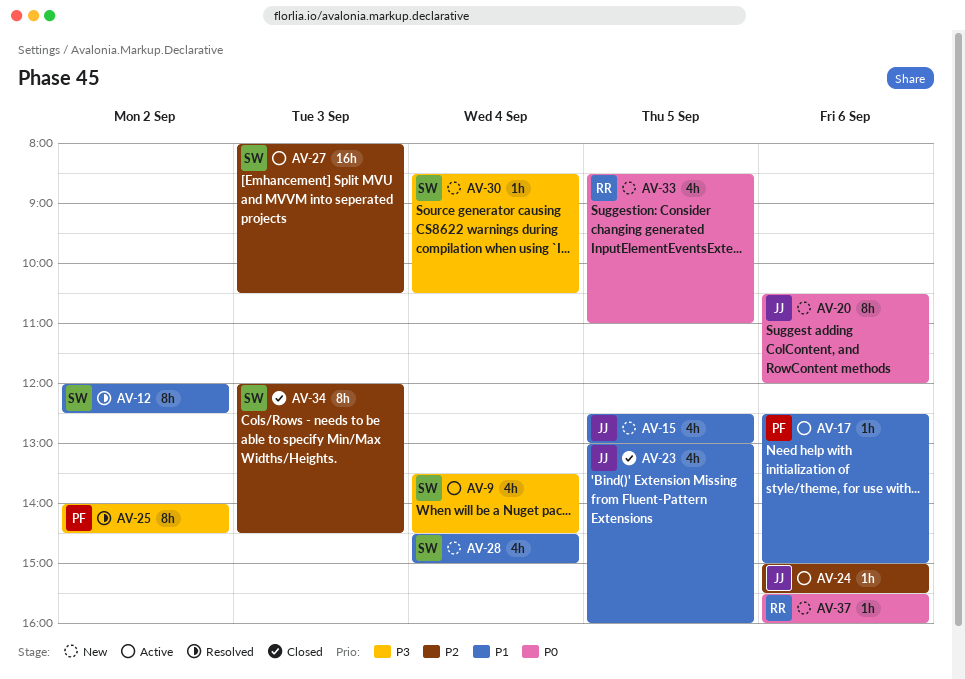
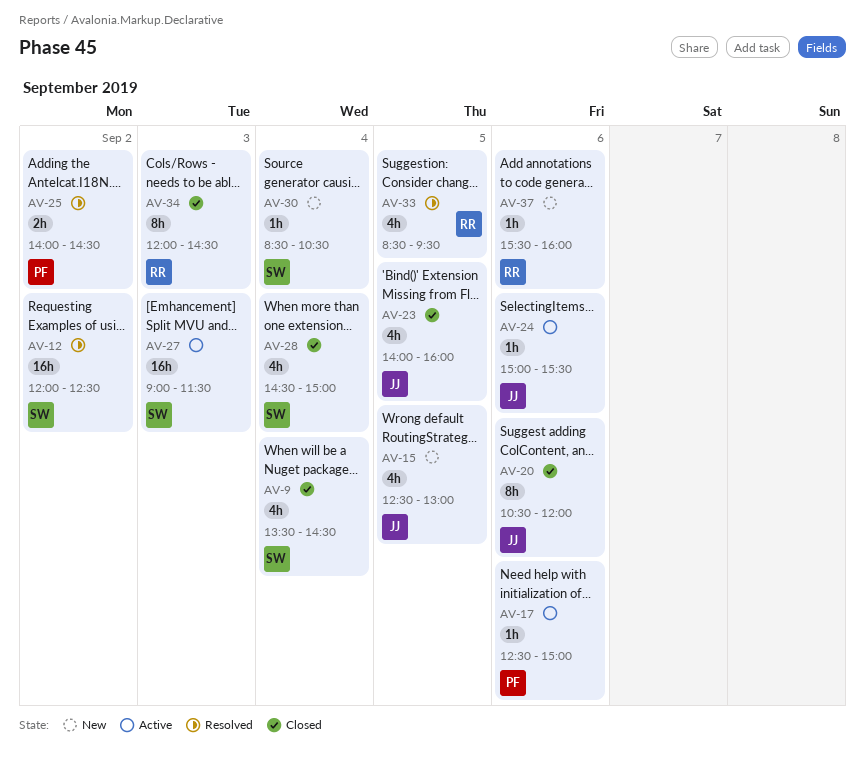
AV-9, status: Active -> Closed
AV-12, estimate: 8h -> 16h
AV-20, status: New -> Closed
AV-23, begins: 13:00 -> 14:00
AV-25, estimate: 8h -> 2h
AV-27, begins: 08:00 -> 09:00
AV-27, ends: 10:30 -> 11:30
AV-28, status: New -> Closed
AV-33, status: New -> Resolved
AV-33, ends: 11:00 -> 09:30
AV-34, owner: SW -> RR

